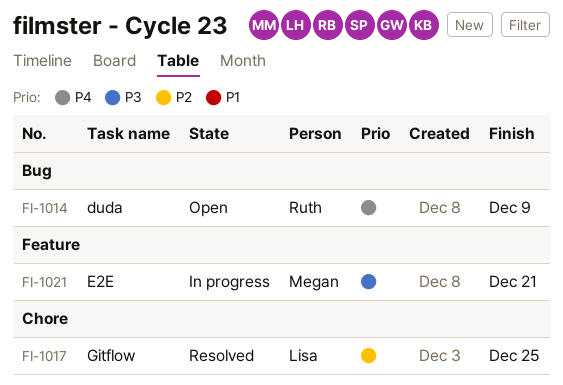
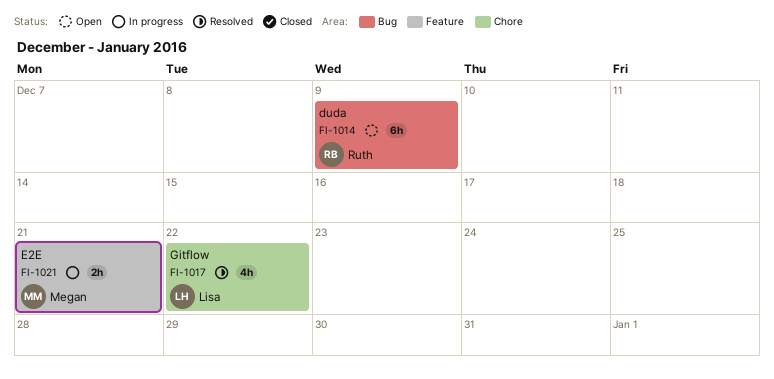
FI-1017, due: Dec 25 -> Dec 22

